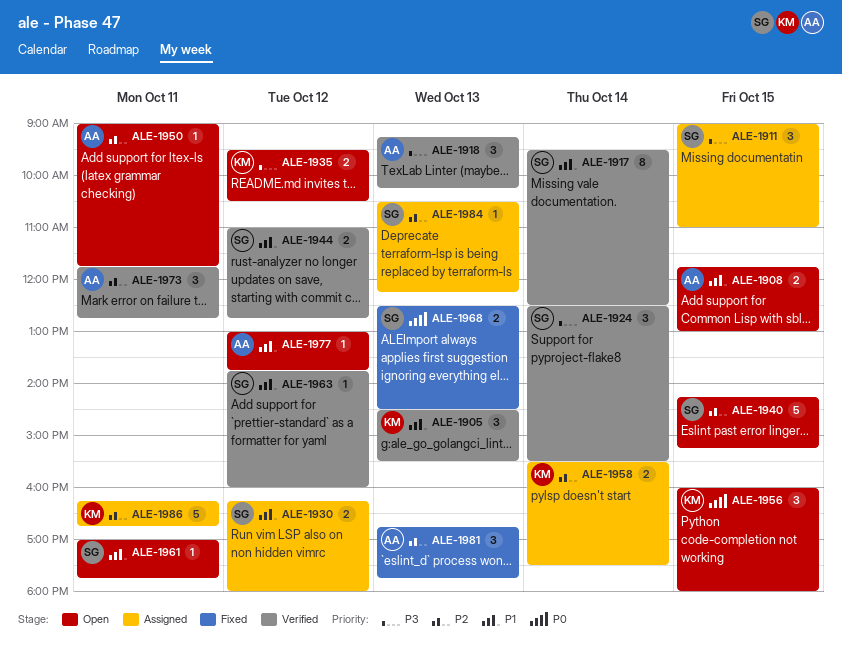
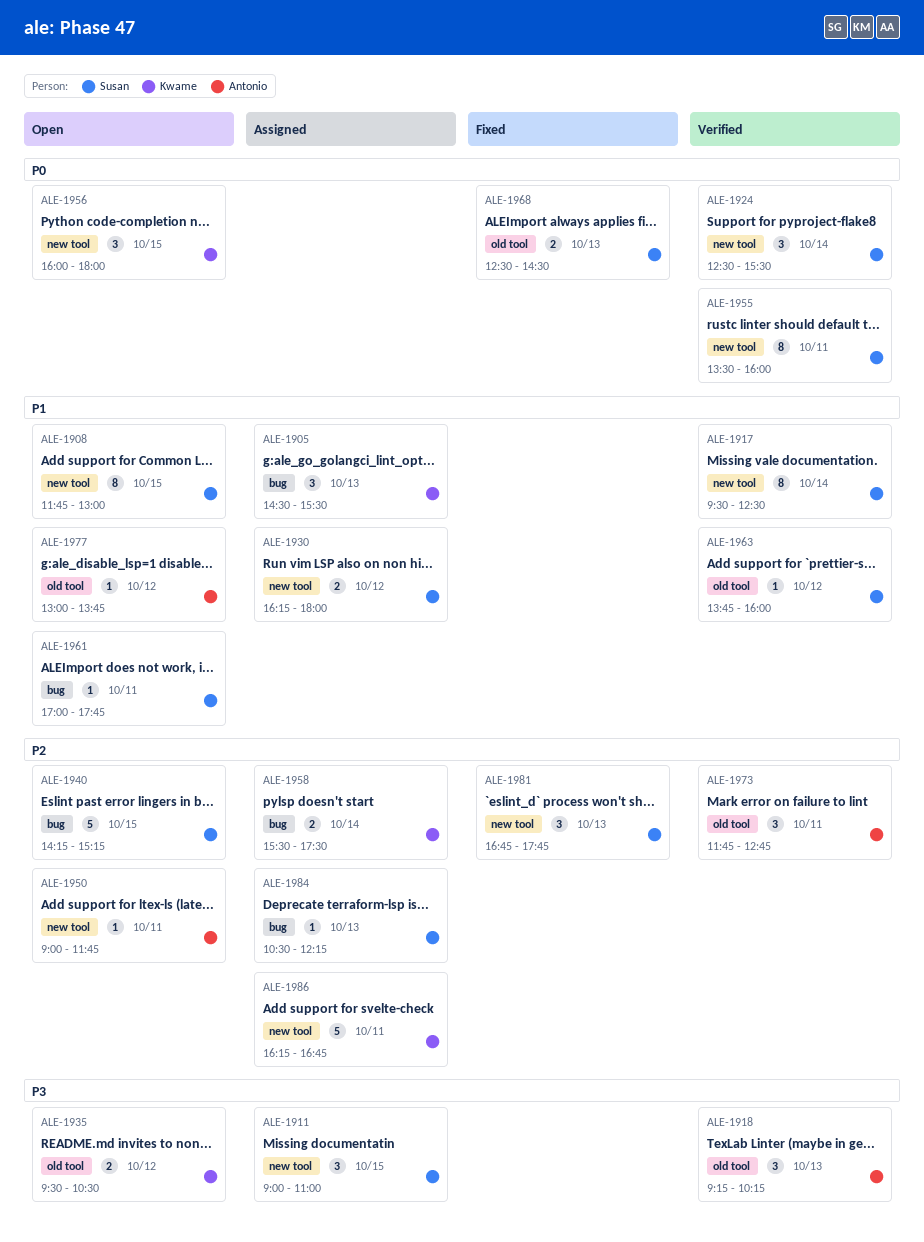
ALE-1905, status: Verified -> Assigned
ALE-1908, owner: Antonio -> Susan
ALE-1908, estimate: 2 -> 8
ALE-1924, priority: P3 -> P0
ALE-1944: present -> none
ALE-1955: none -> present
ALE-1981, owner: Antonio -> Susan

